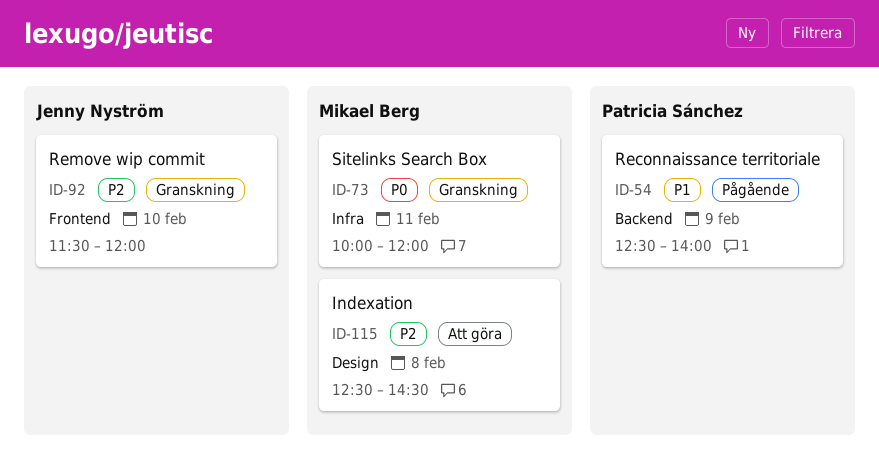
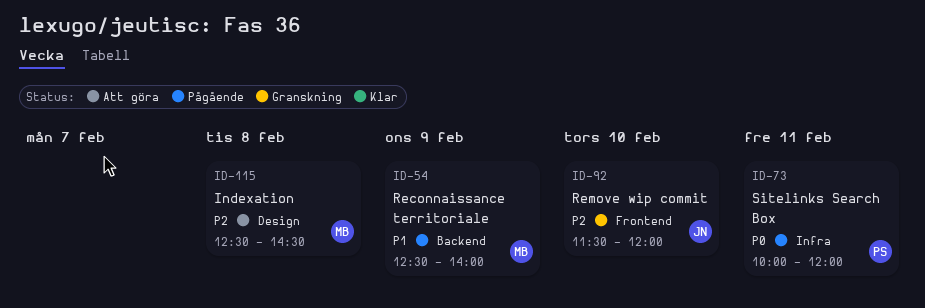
ID-54, owner: Patricia Sánchez -> Mikael Berg
ID-73, status: Granskning -> Pågående
ID-73, owner: Mikael Berg -> Patricia Sánchez

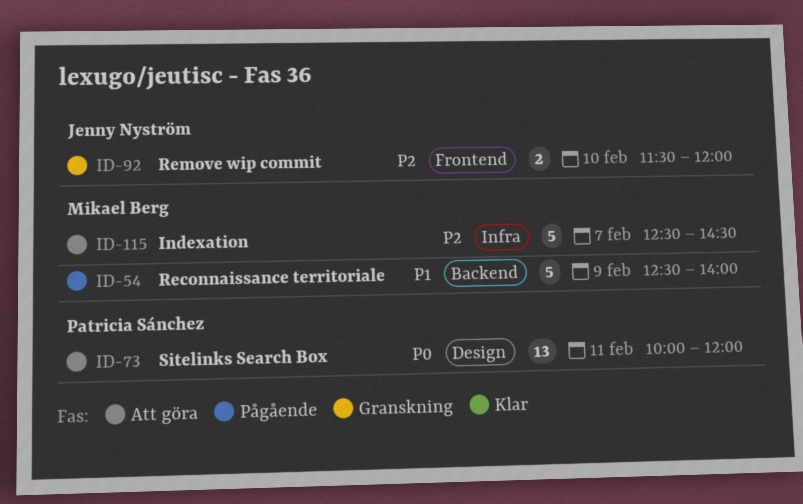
ID-73, status: Pågående -> Att göra
ID-73, label: Infra -> Design
ID-115, label: Design -> Infra
ID-115, day: Feb 8 -> Feb 7

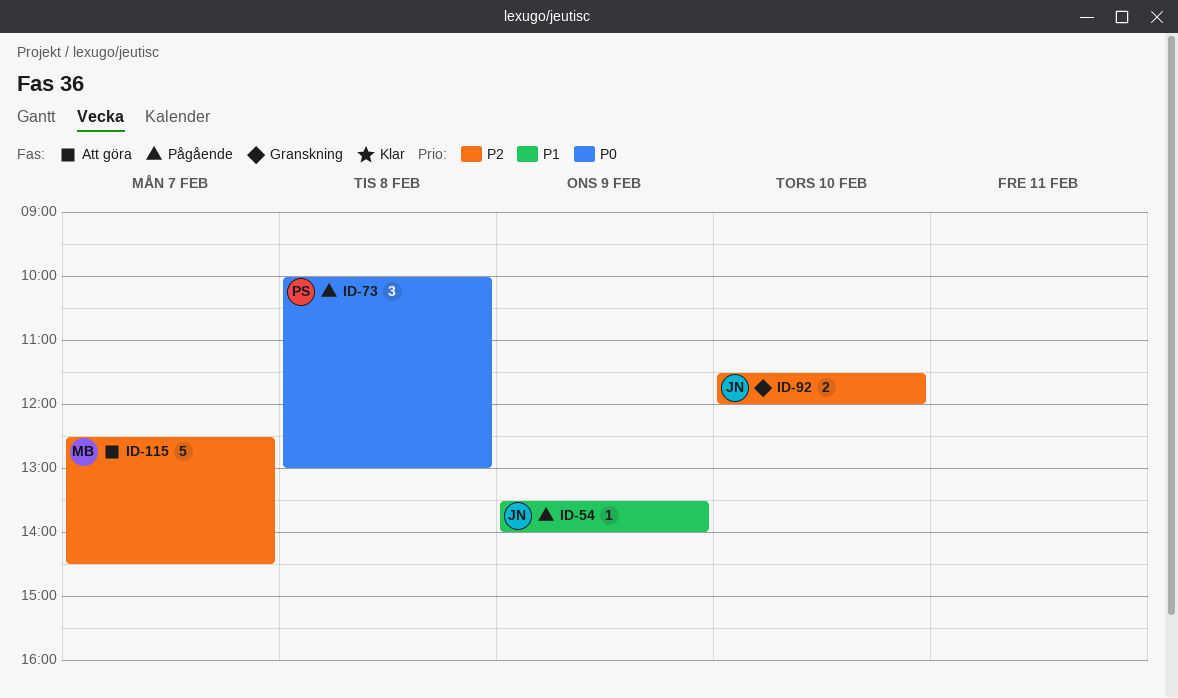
ID-54, owner: Mikael Berg -> Jenny Nyström
ID-54, estimate: 5 -> 1
ID-54, begins: 12:30 -> 13:30
ID-73, status: Att göra -> Pågående
ID-73, estimate: 13 -> 3
ID-73, day: Feb 11 -> Feb 8
ID-73, ends: 12:00 -> 13:00

